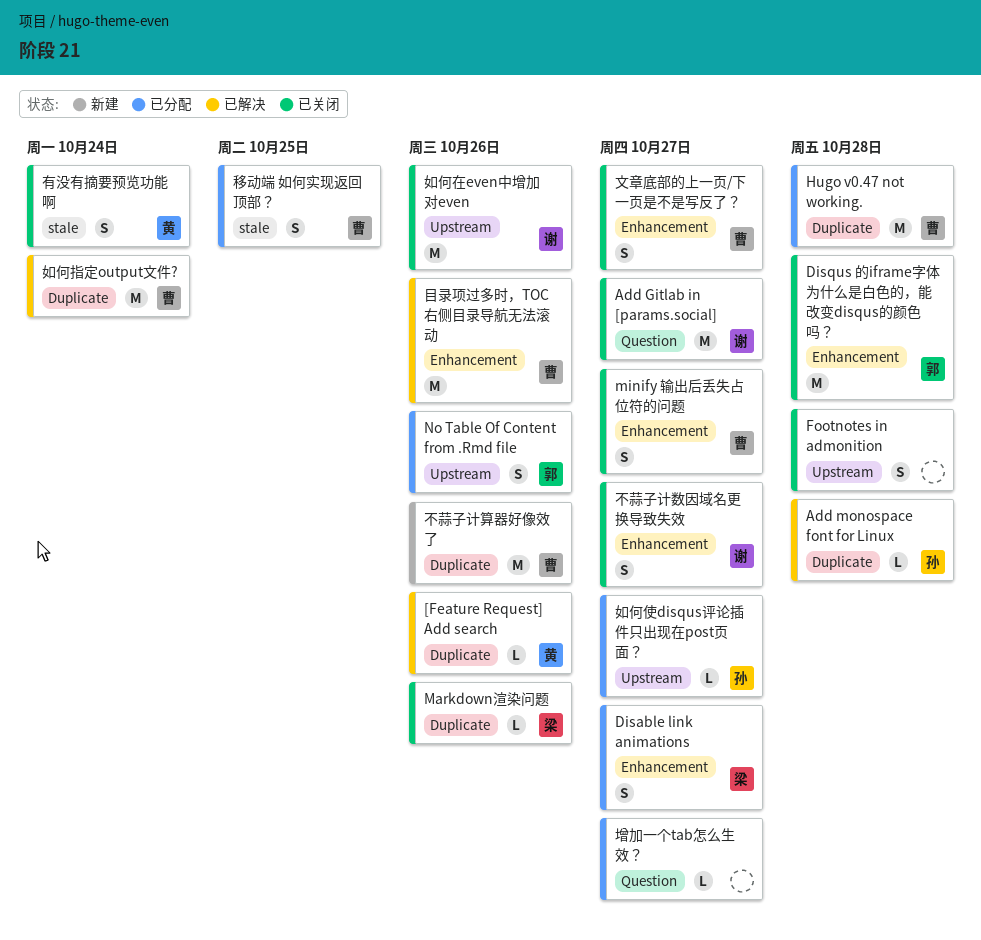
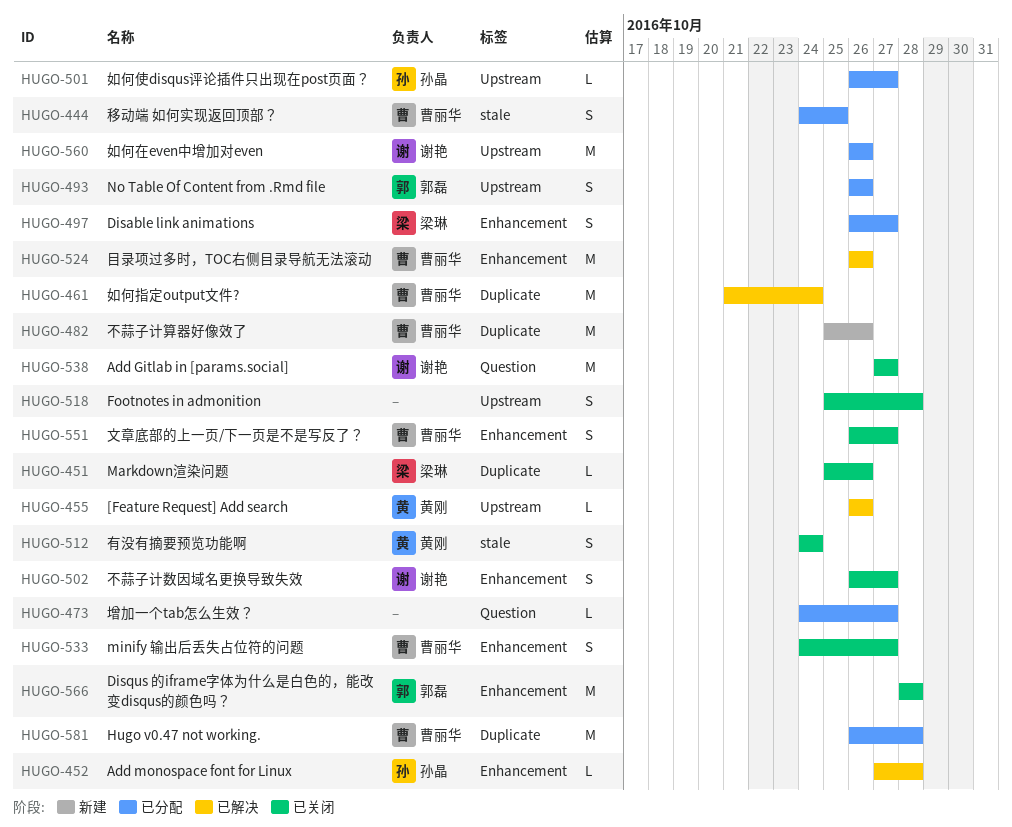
[Feature Request] Add search, label: Duplicate -> Upstream
Add monospace font for Linux, label: Duplicate -> Enhancement
如何在even中增加对even, status: 已关闭 -> 已分配

